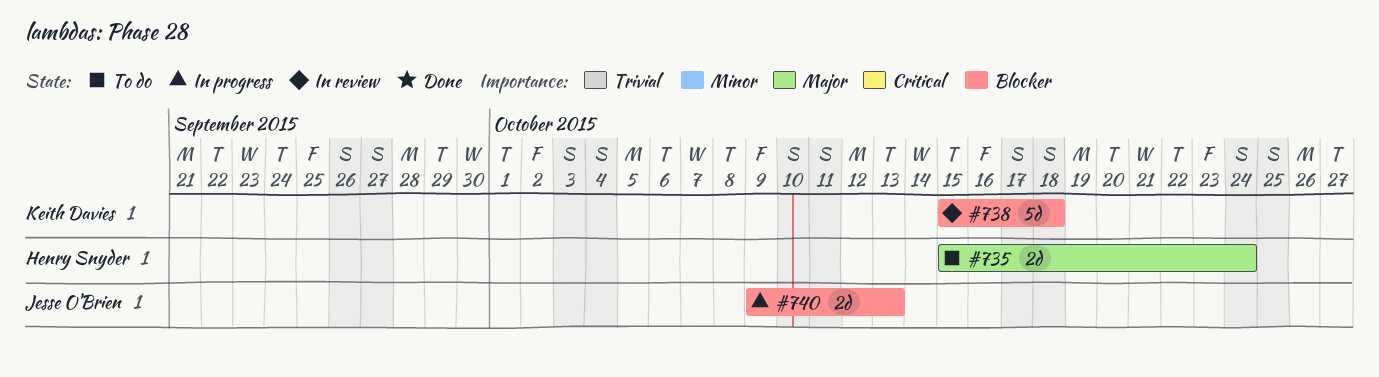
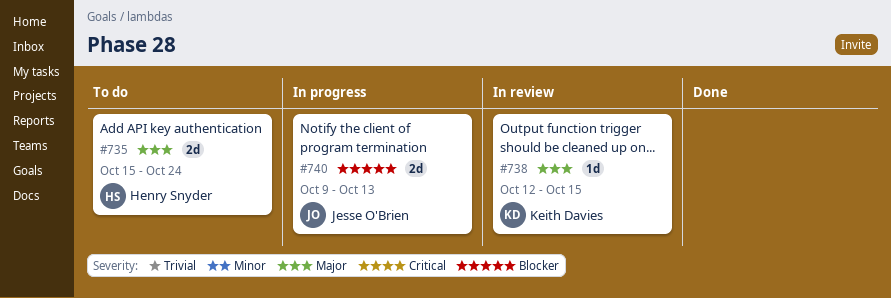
#738, priority: Blocker -> Major
#738, estimate: 5d -> 1d
#738, start: Oct 15 -> Oct 12
#738, due: Oct 18 -> Oct 15

